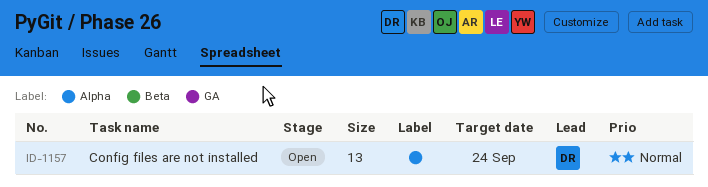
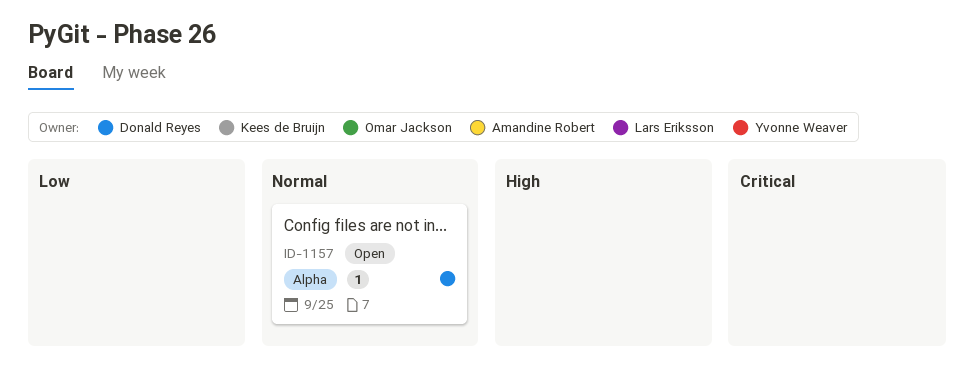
ID-1157, estimate: 13 -> 1
ID-1157, due: Sep 24 -> Sep 25

